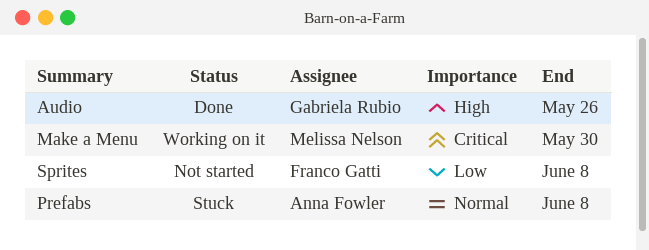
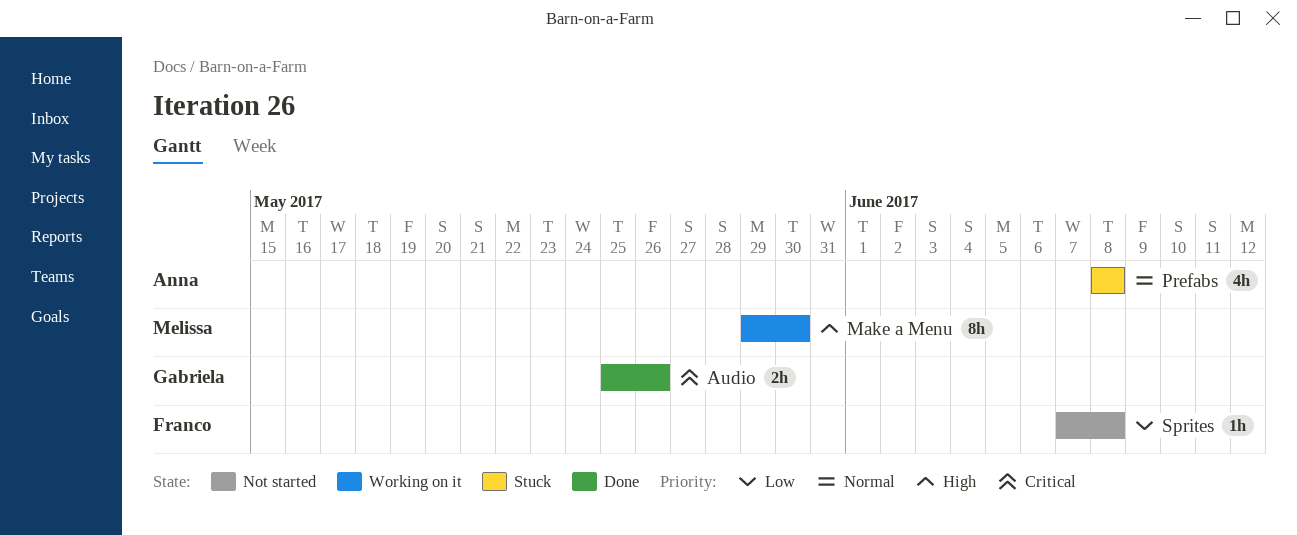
Audio, priority: High -> Critical
Make a Menu, priority: Critical -> High

